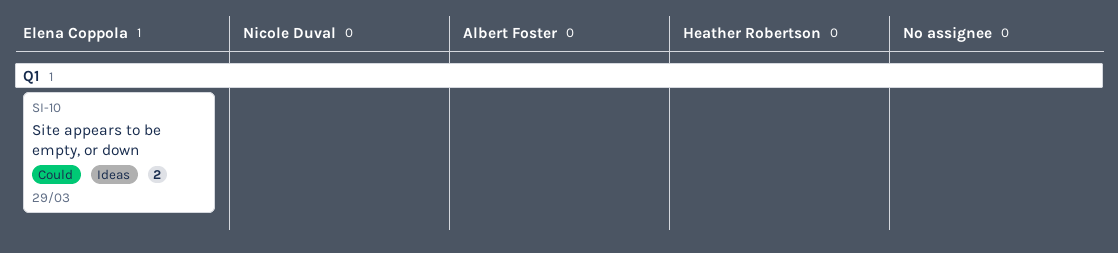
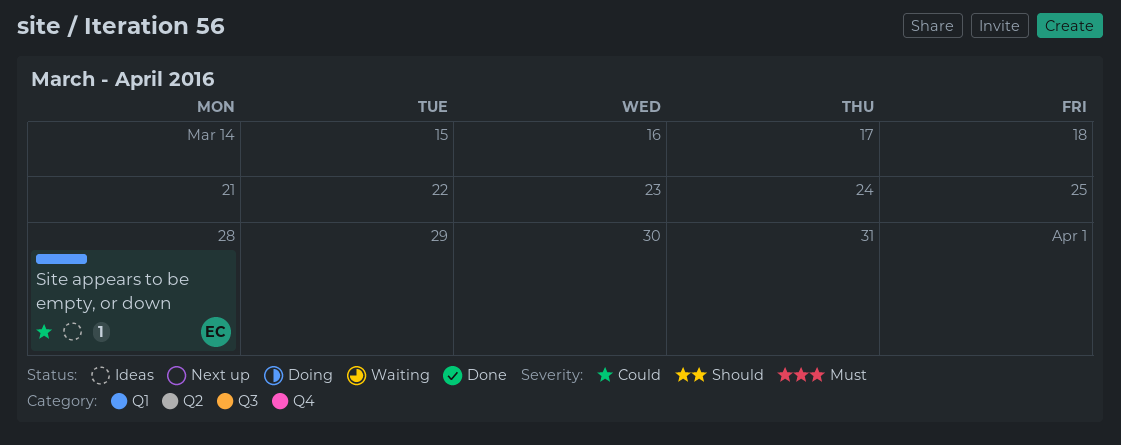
Site appears to be empty, or down, estimate: 2 -> 1
Site appears to be empty, or down, due: Mar 29 -> Mar 28

